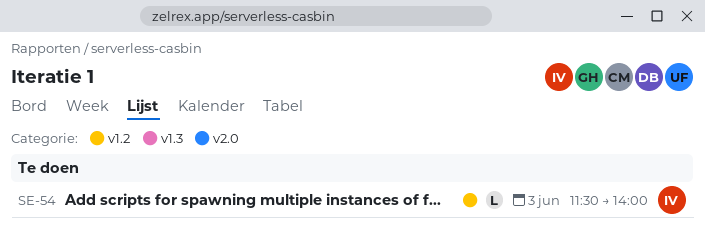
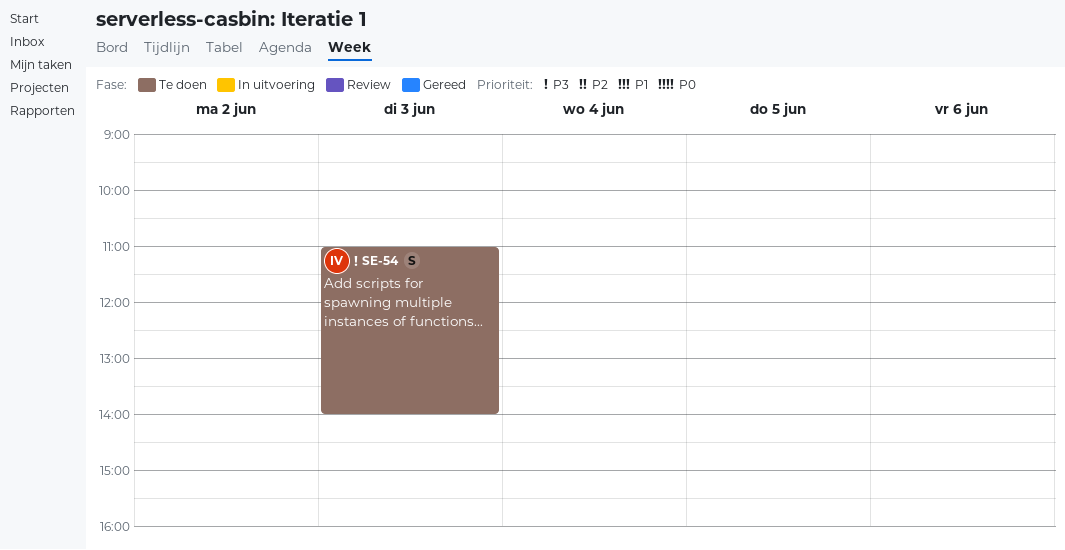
SE-54, estimate: L -> S
SE-54, begins: 11:30 -> 11:00

